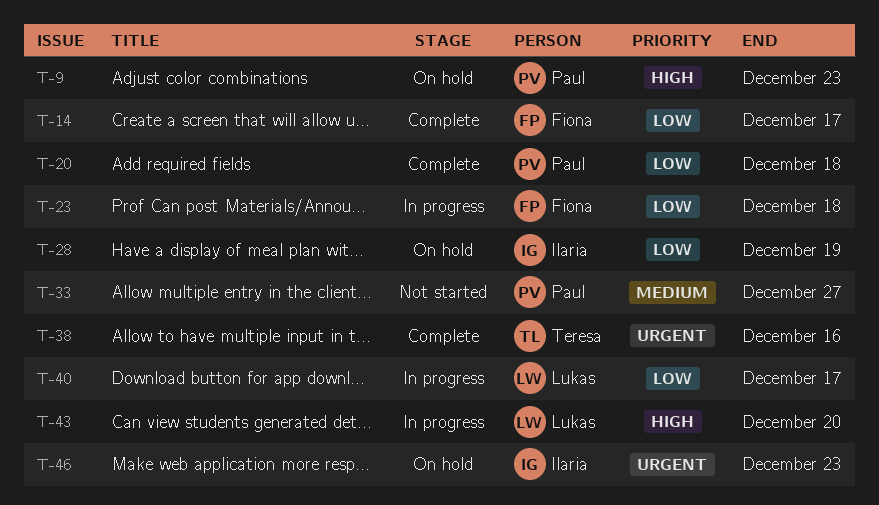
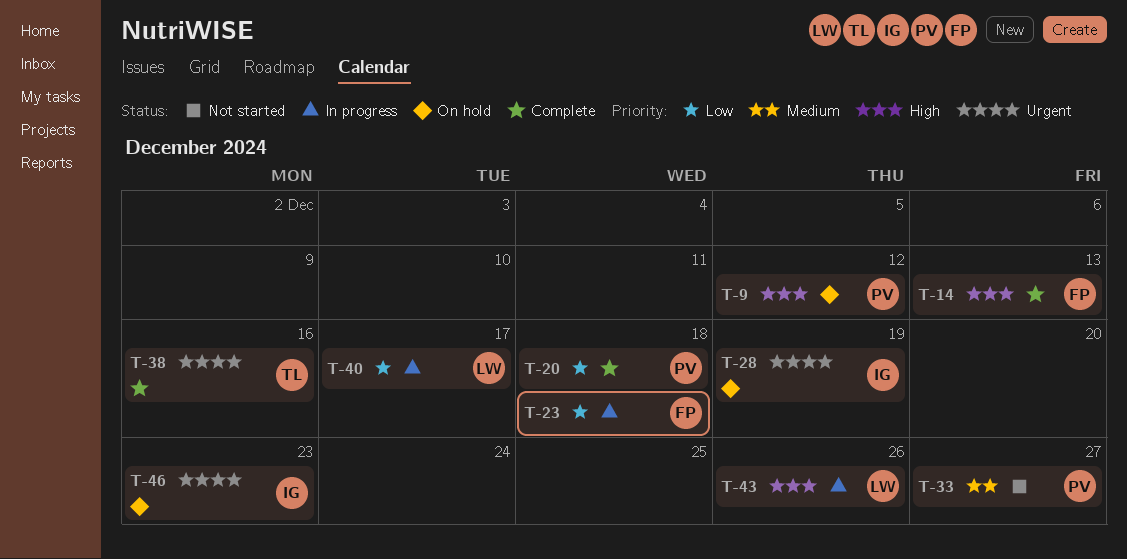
T-9, due: Dec 23 -> Dec 12
T-14, priority: Low -> High
T-14, due: Dec 17 -> Dec 13
T-28, priority: Low -> Urgent
T-43, due: Dec 20 -> Dec 26

